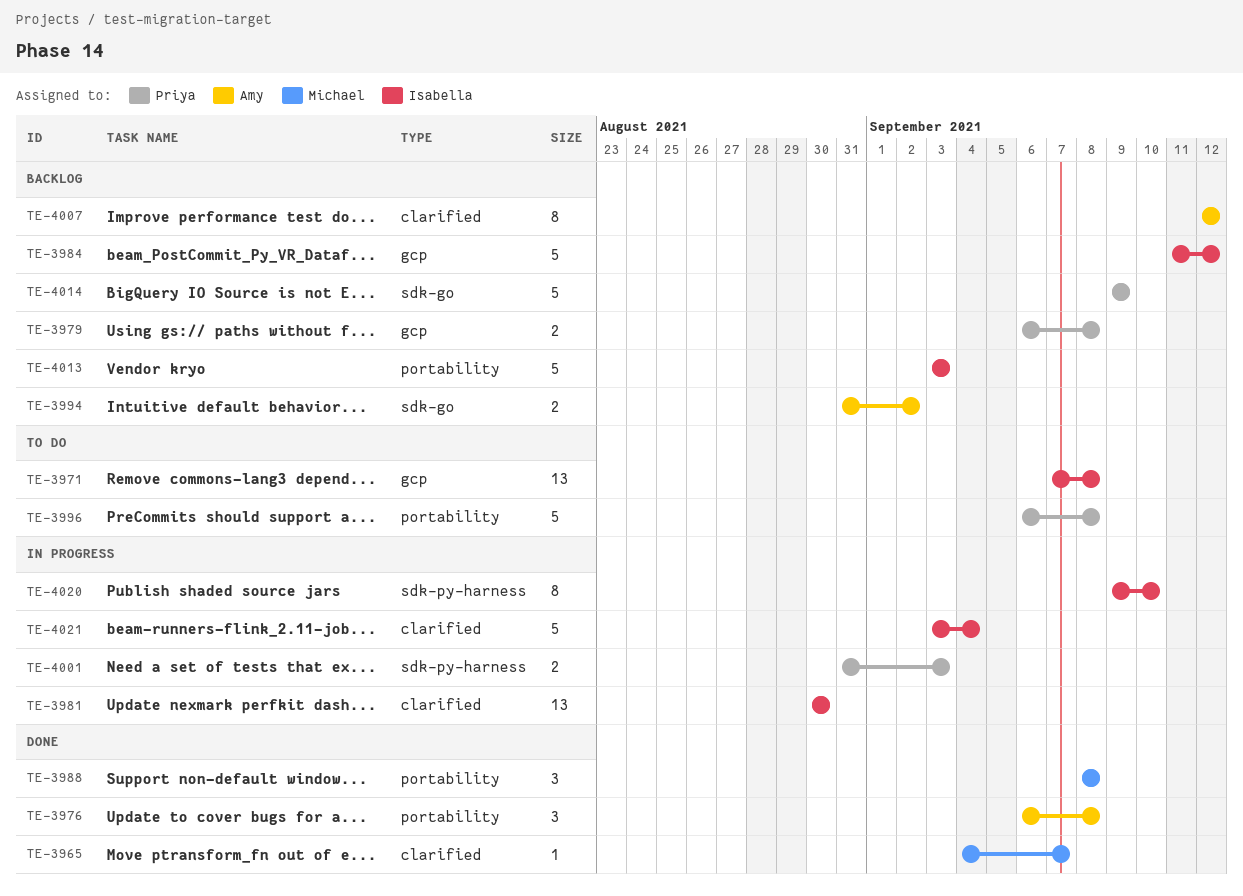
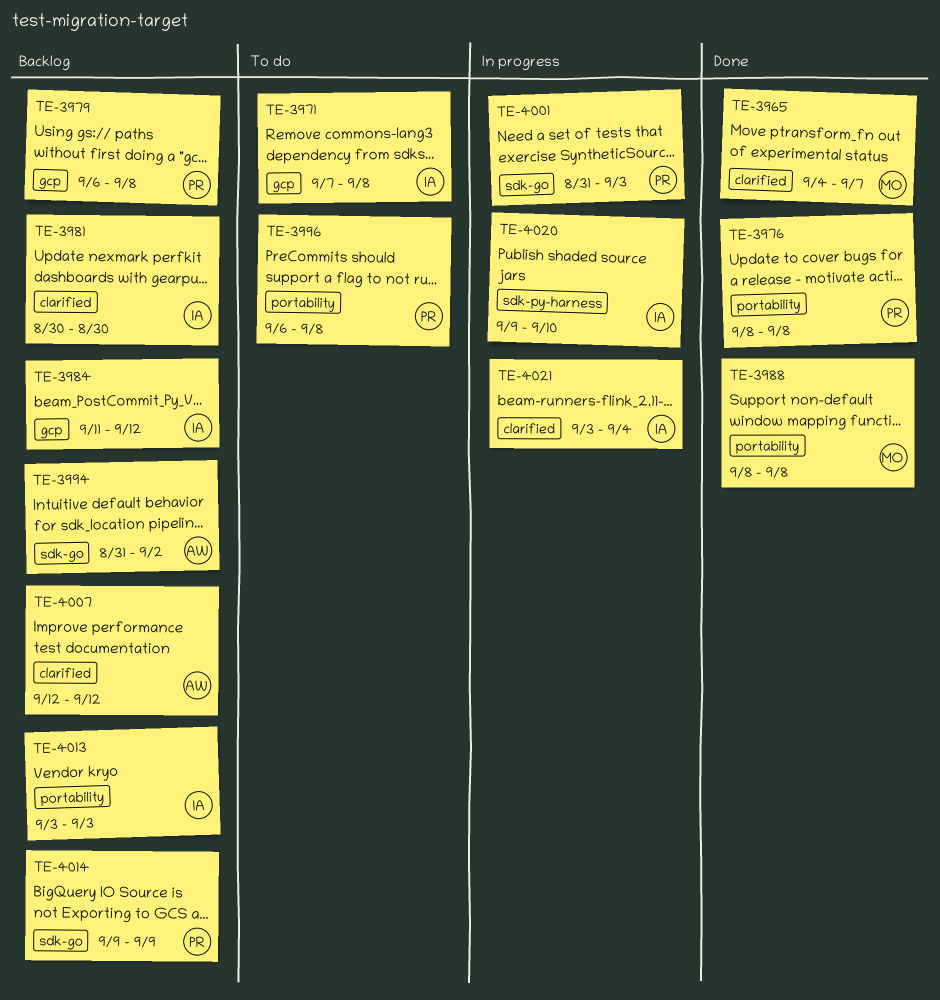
TE-3976, owner: Amy -> Priya
TE-3976, start: Sep 6 -> Sep 8
TE-3981, status: In progress -> Backlog
TE-4001, label: sdk-py-harness -> sdk-go

